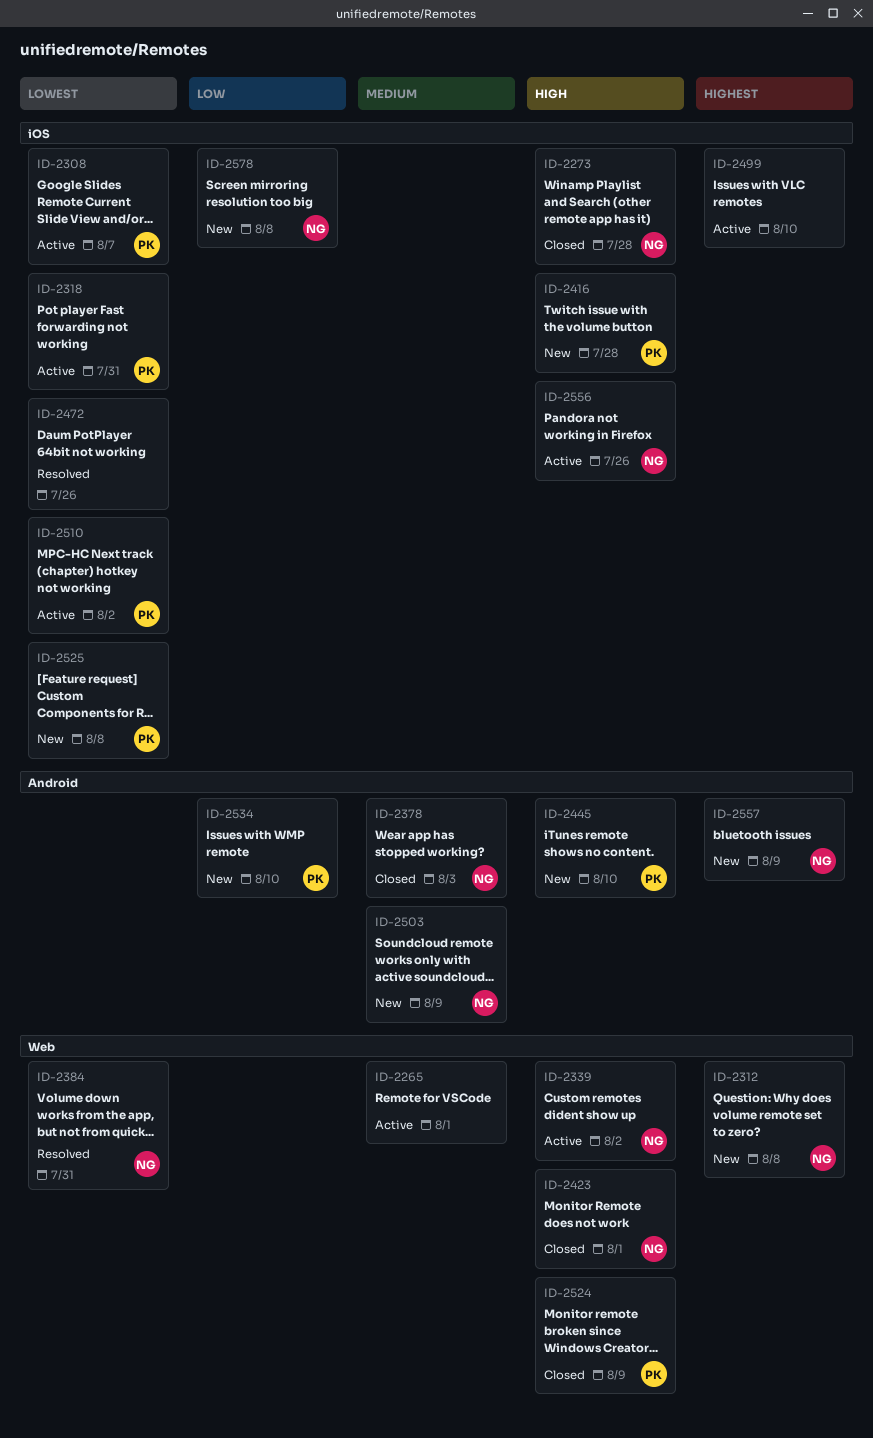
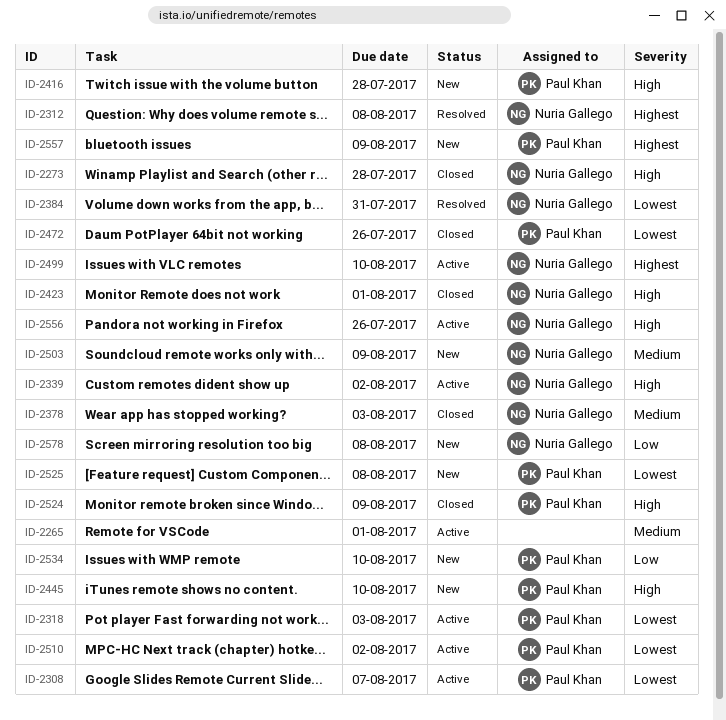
ID-2312, status: New -> Resolved
ID-2318, due: Jul 31 -> Aug 3
ID-2472, status: Resolved -> Closed
ID-2472, owner: none -> Paul Khan
ID-2499, owner: none -> Nuria Gallego
ID-2557, owner: Nuria Gallego -> Paul Khan

